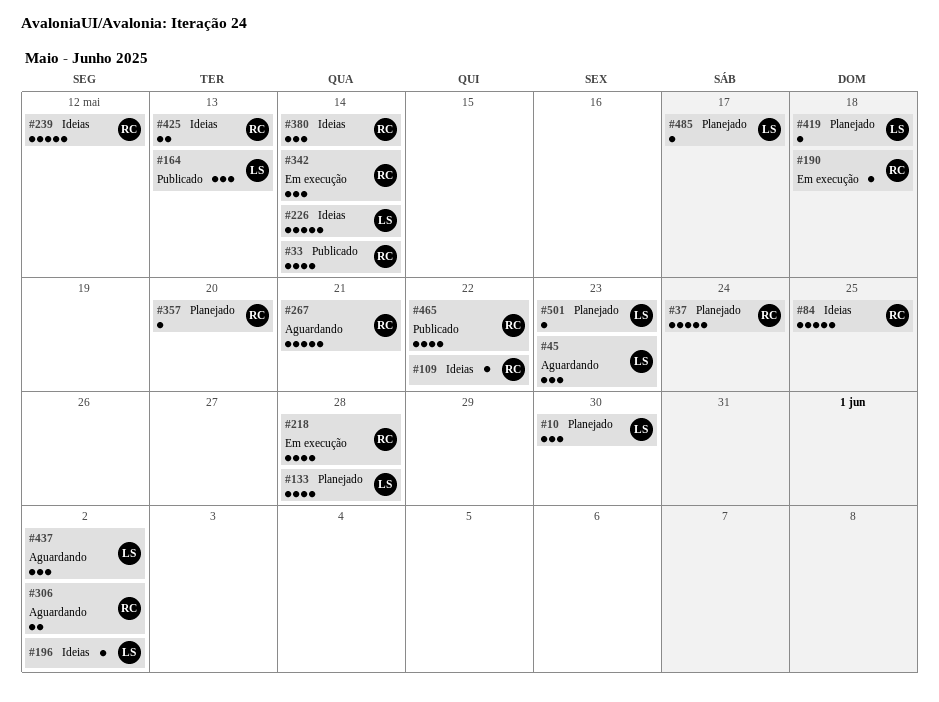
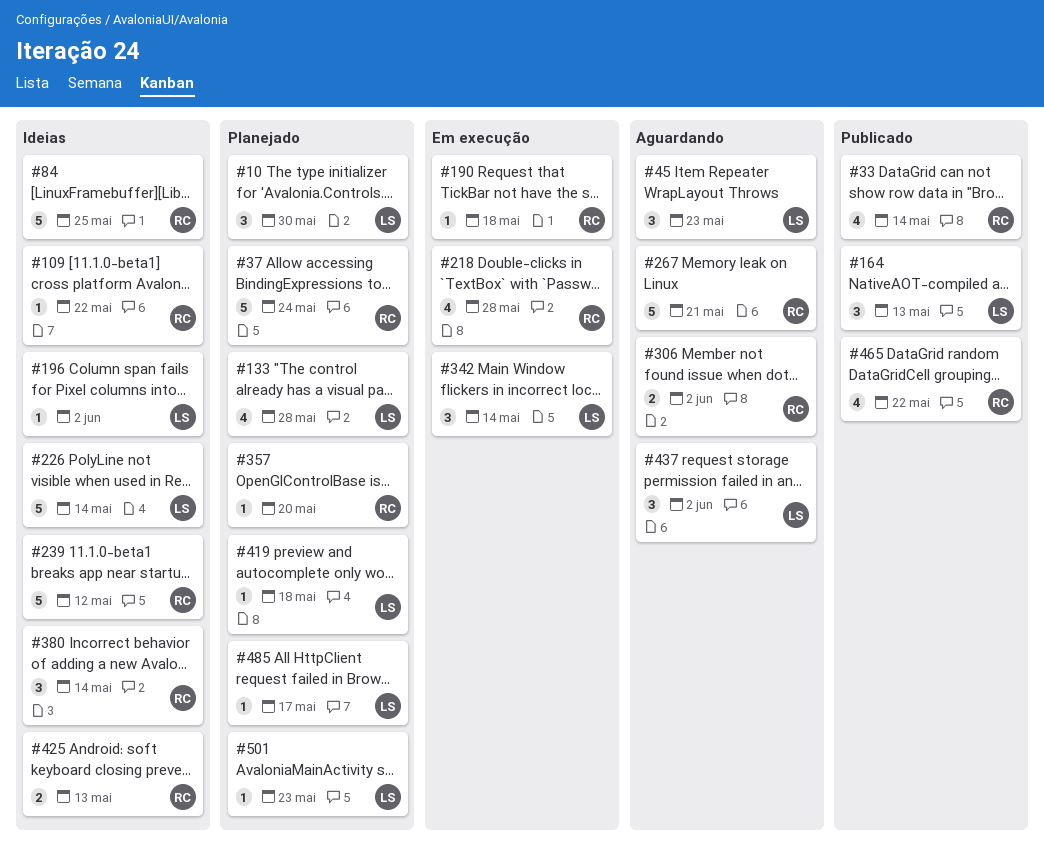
#342, owner: RC -> LS

